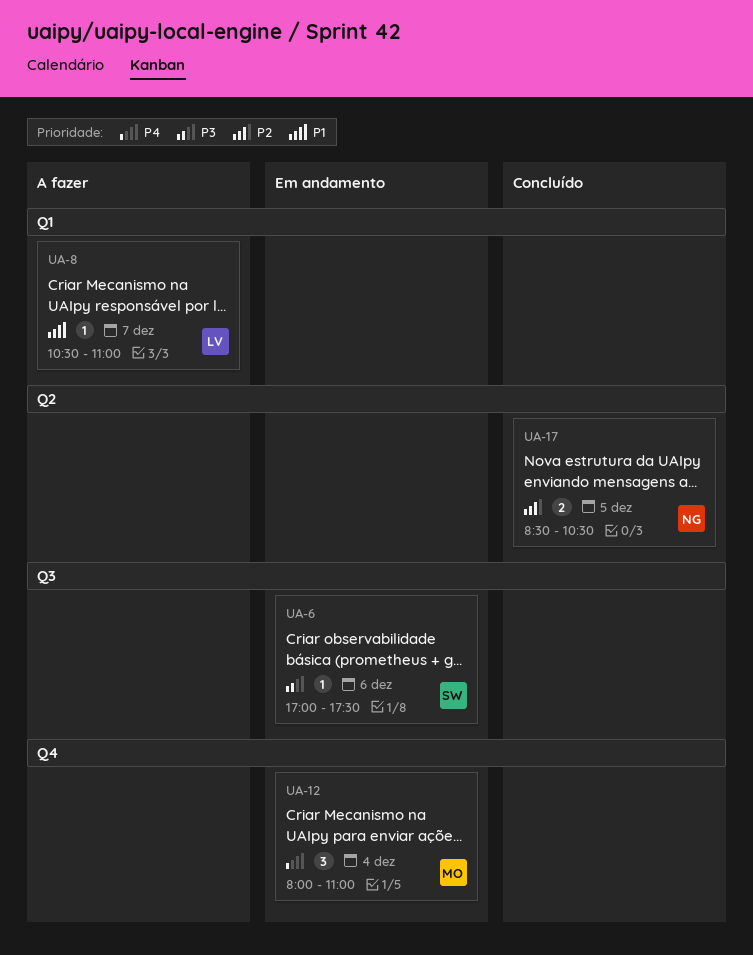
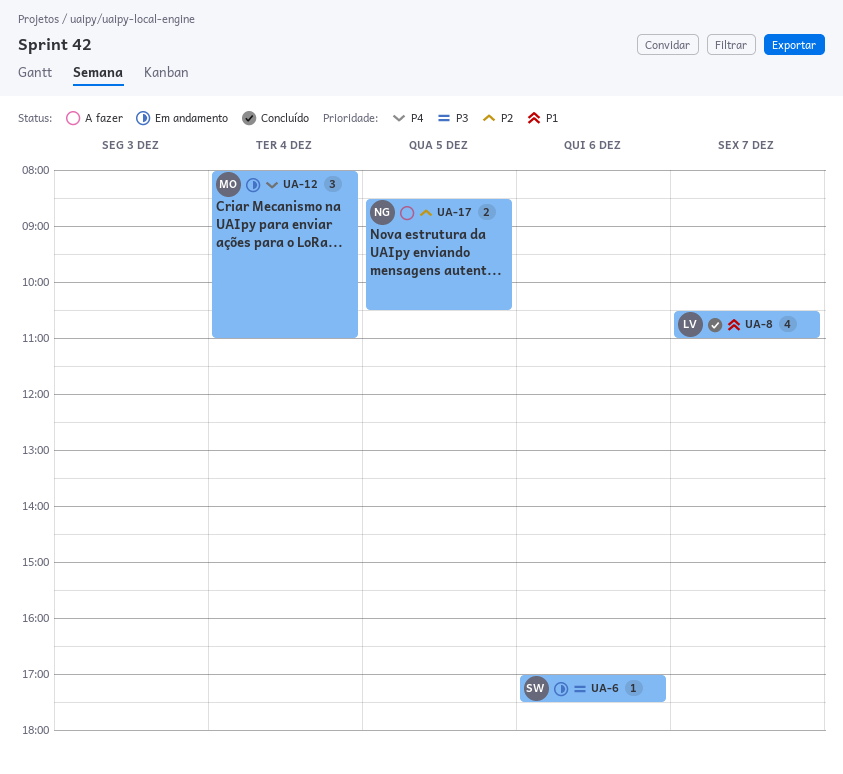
UA-8, status: A fazer -> Concluído
UA-8, estimate: 1 -> 4
UA-17, status: Concluído -> A fazer

